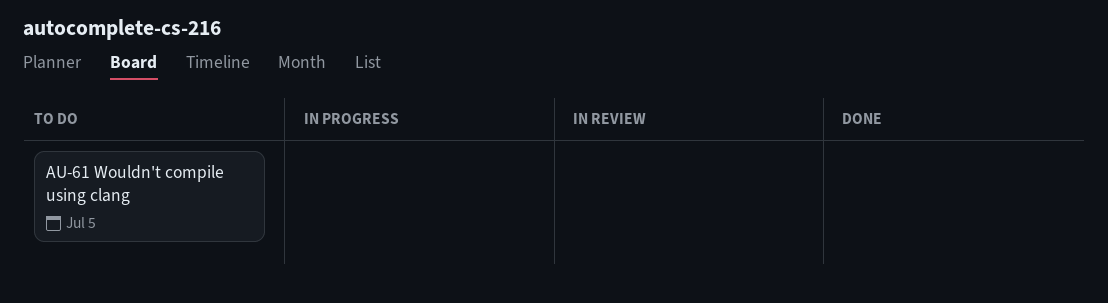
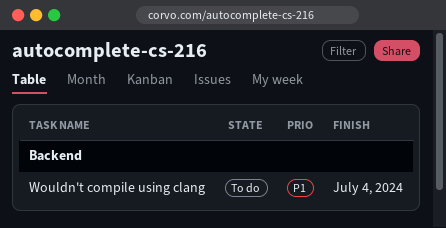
Wouldn't compile using clang, due: Jul 5 -> Jul 4

